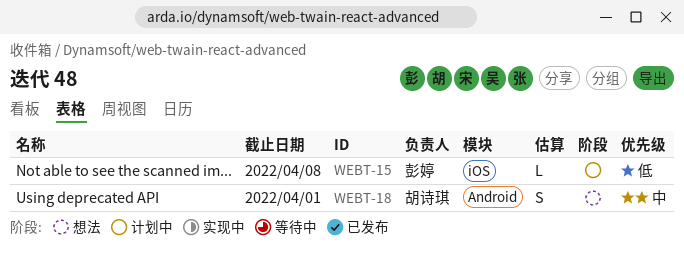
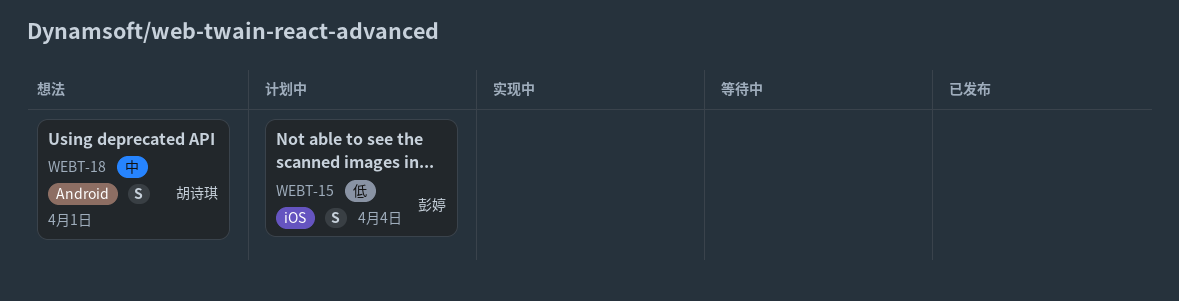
WEBT-15, estimate: L -> S
WEBT-15, due: Apr 8 -> Apr 4

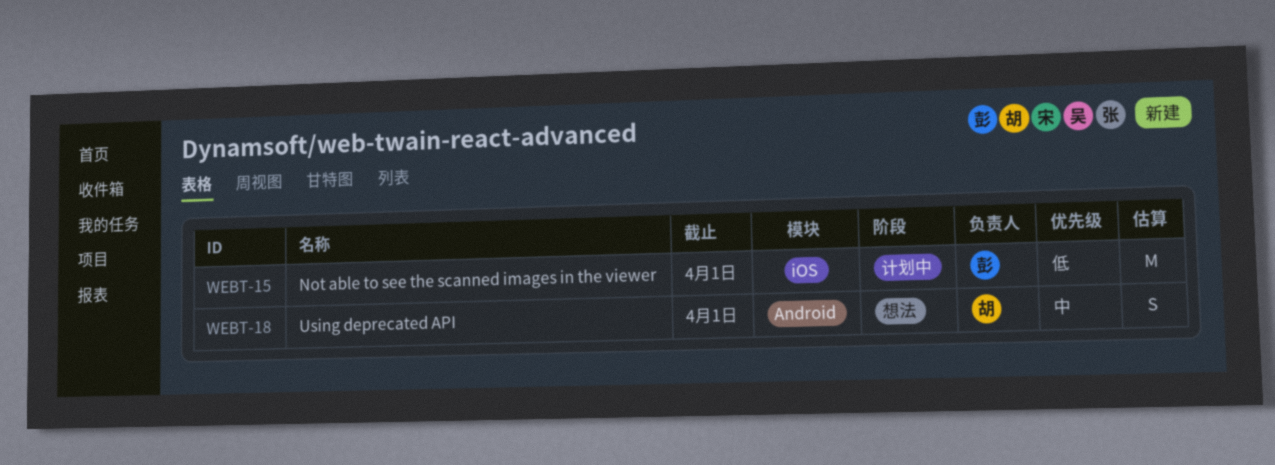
WEBT-15, estimate: S -> M
WEBT-15, due: Apr 4 -> Apr 1

